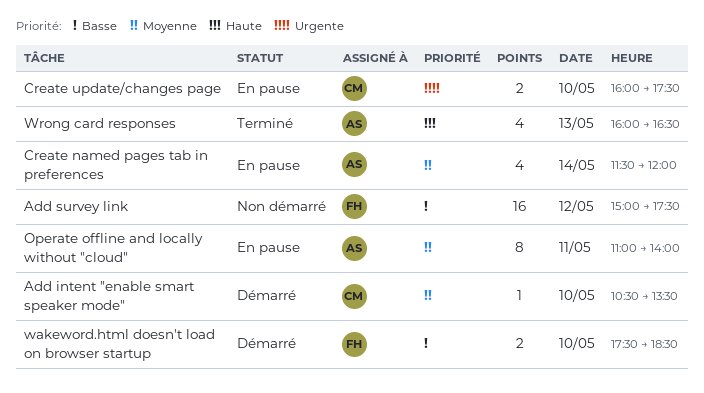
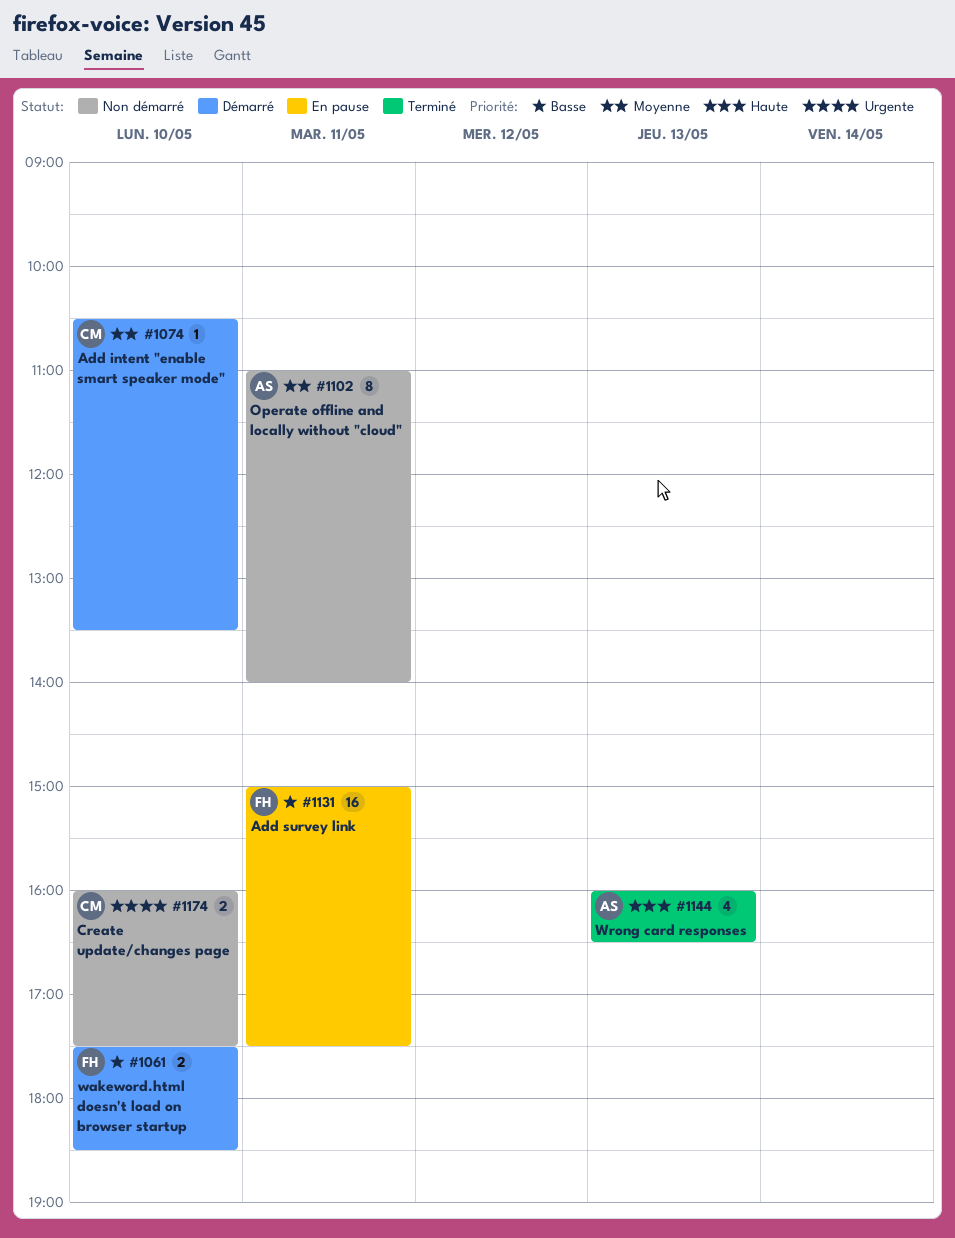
Add survey link, status: Non démarré -> En pause
Add survey link, day: May 12 -> May 11
Create named pages tab in preferences: present -> none
Create update/changes page, status: En pause -> Non démarré
Operate offline and locally without "cloud", status: En pause -> Non démarré

